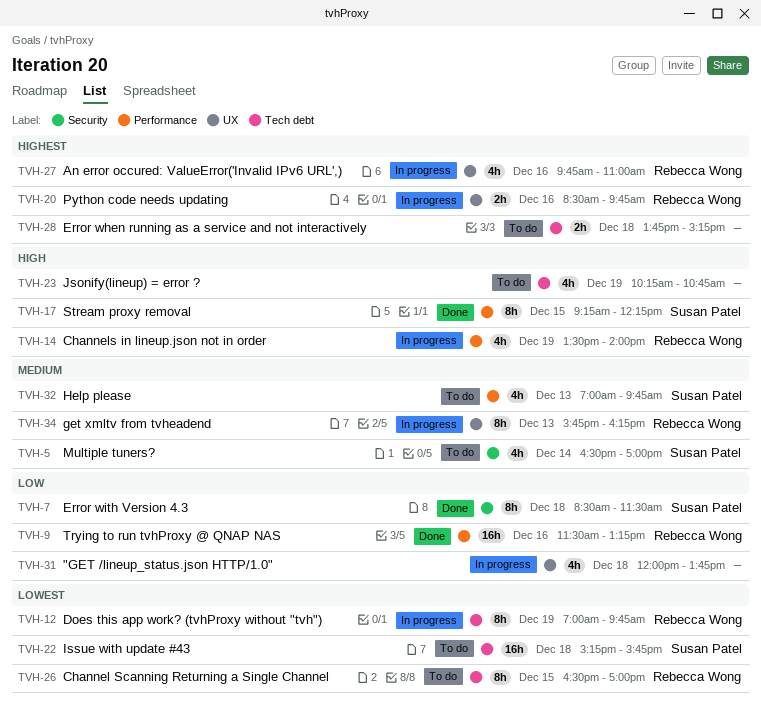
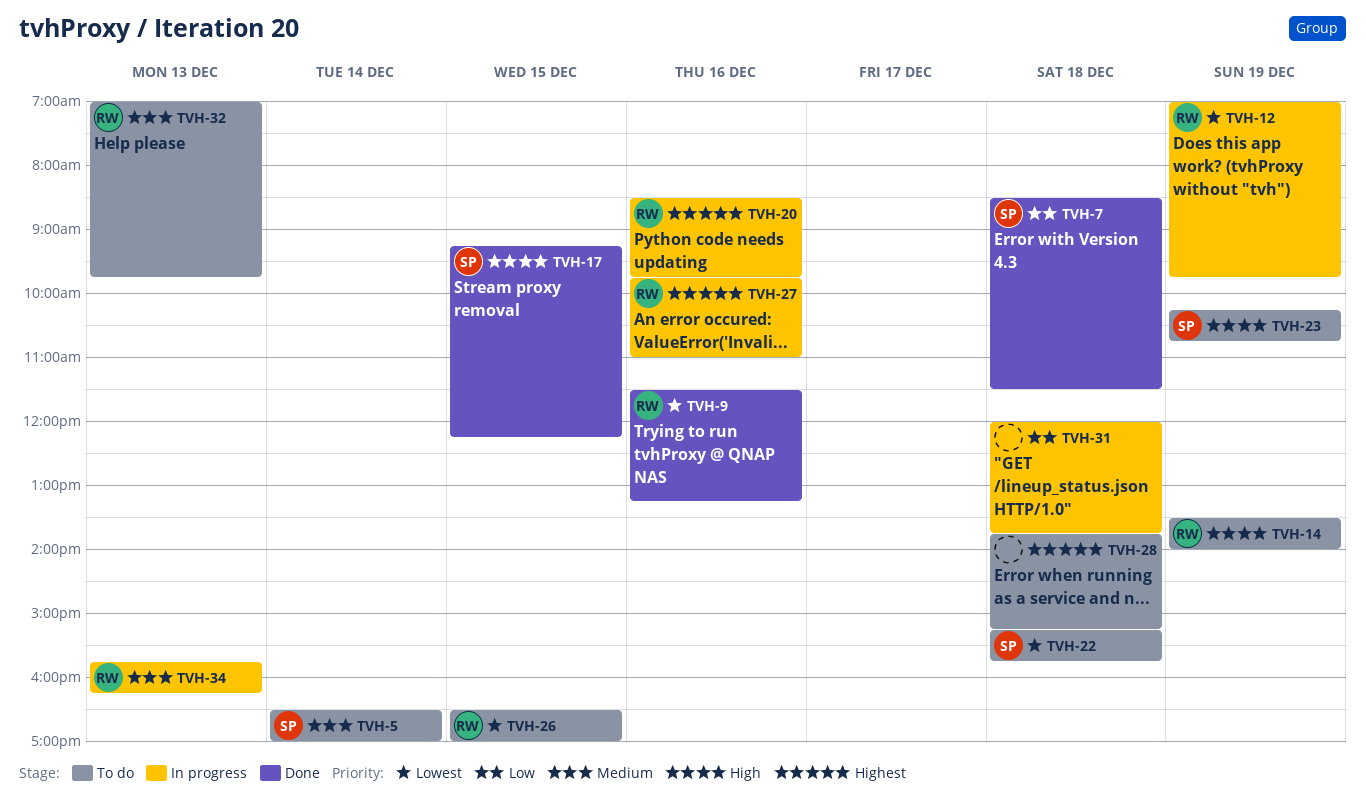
TVH-9, priority: Low -> Lowest
TVH-14, status: In progress -> To do
TVH-23, owner: none -> Susan Patel
TVH-32, owner: Susan Patel -> Rebecca Wong

